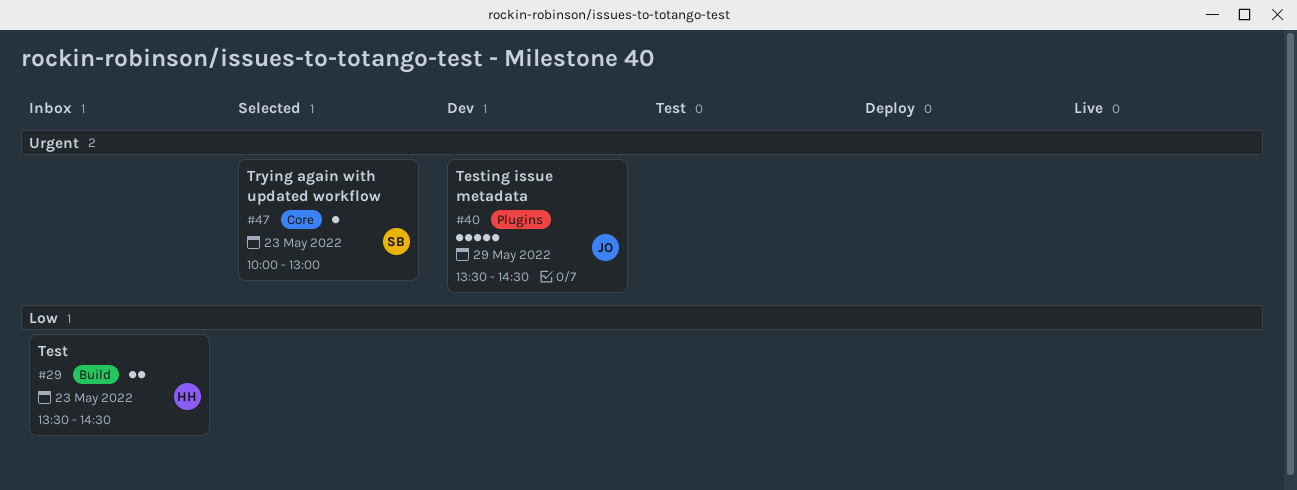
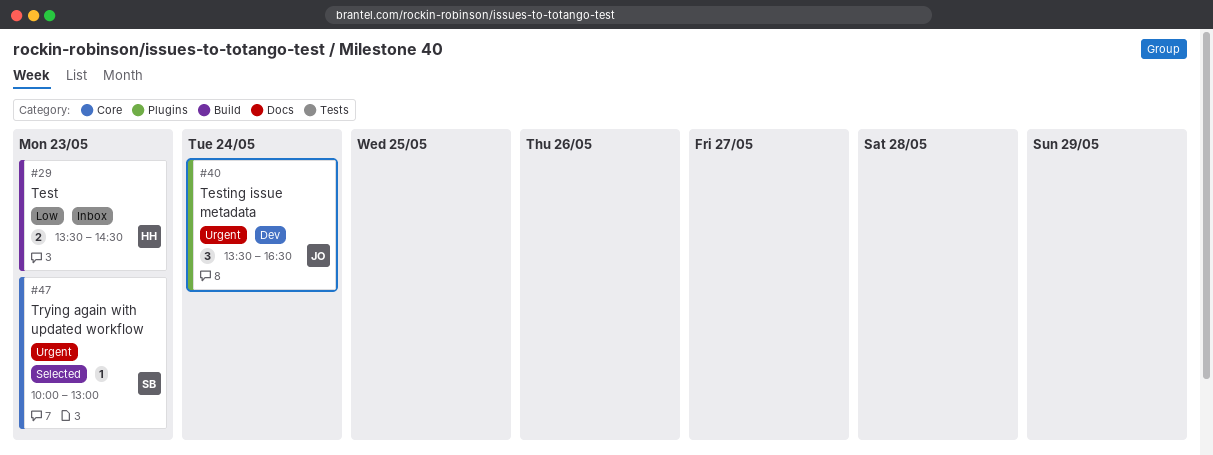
#40, estimate: 5 -> 3
#40, day: May 29 -> May 24
#40, ends: 14:30 -> 16:30

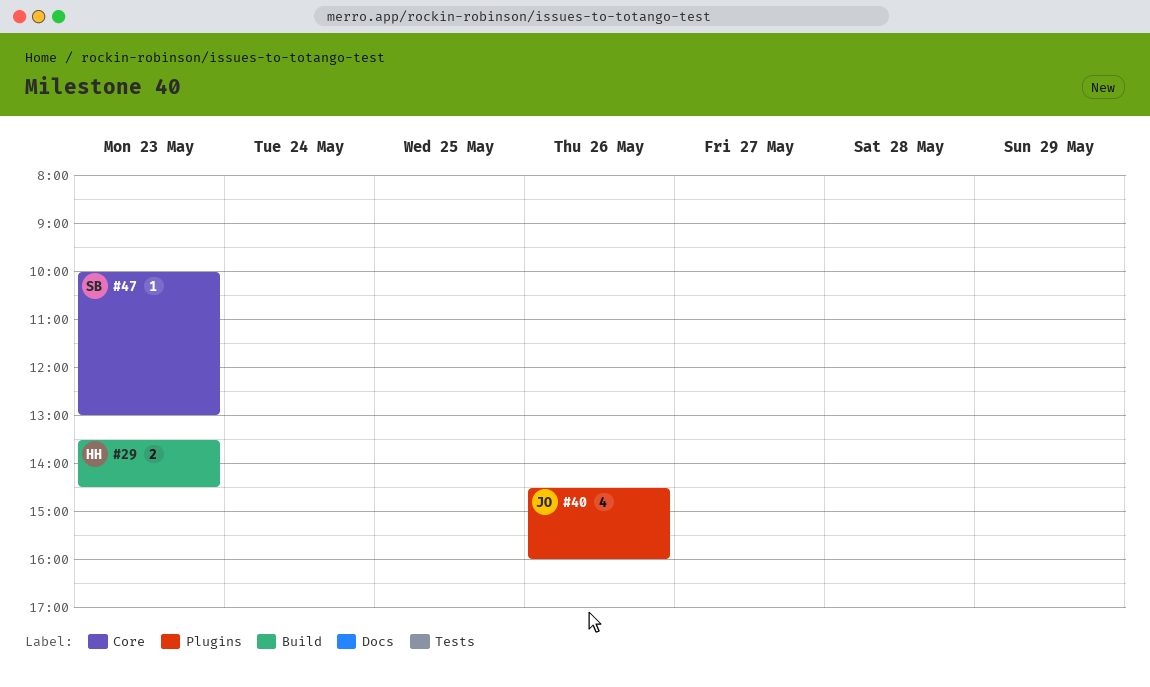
#40, estimate: 3 -> 4
#40, day: May 24 -> May 26
#40, begins: 13:30 -> 14:30
#40, ends: 16:30 -> 16:00

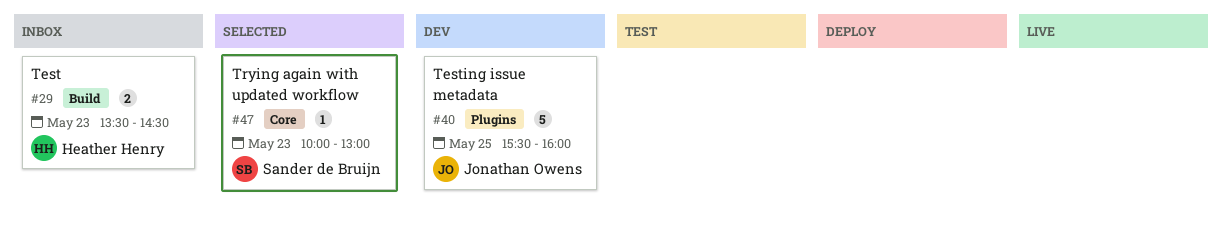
#40, estimate: 4 -> 5
#40, day: May 26 -> May 25
#40, begins: 14:30 -> 15:30

